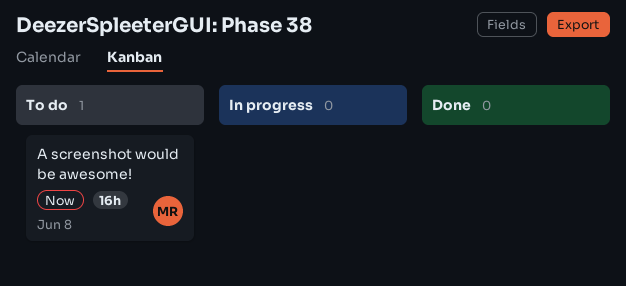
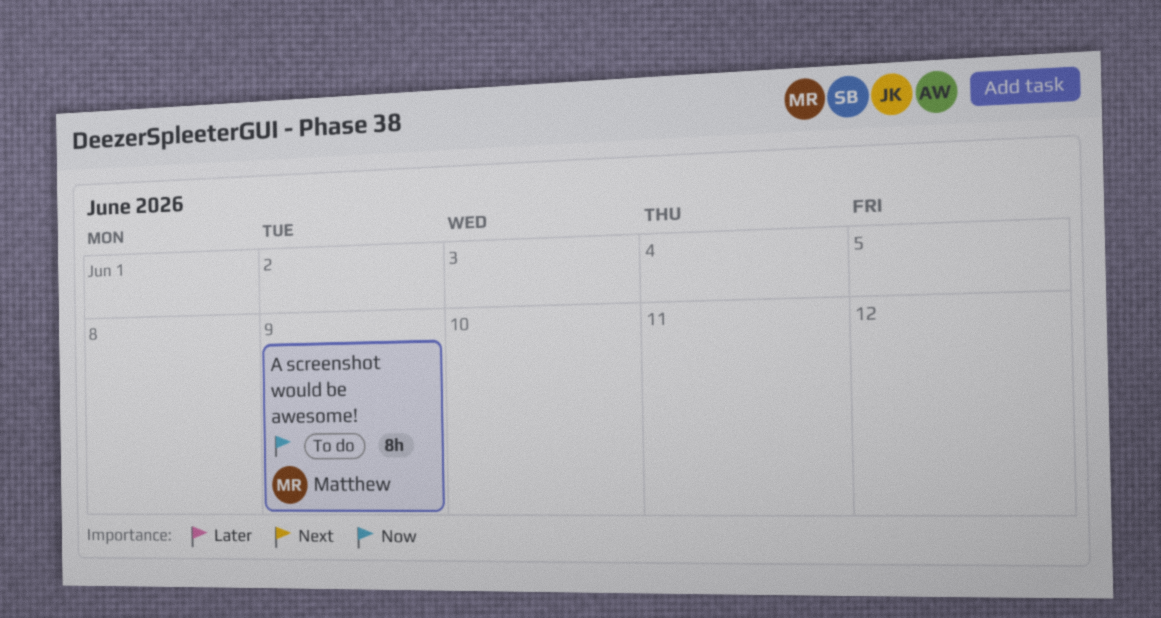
A screenshot would be awesome!, estimate: 16h -> 8h
A screenshot would be awesome!, due: Jun 8 -> Jun 9

